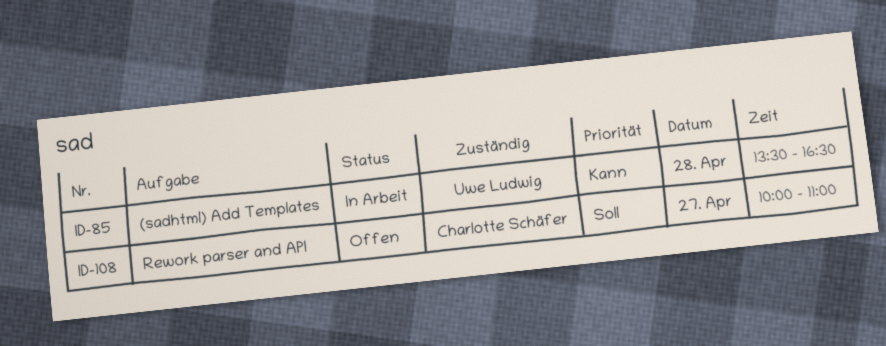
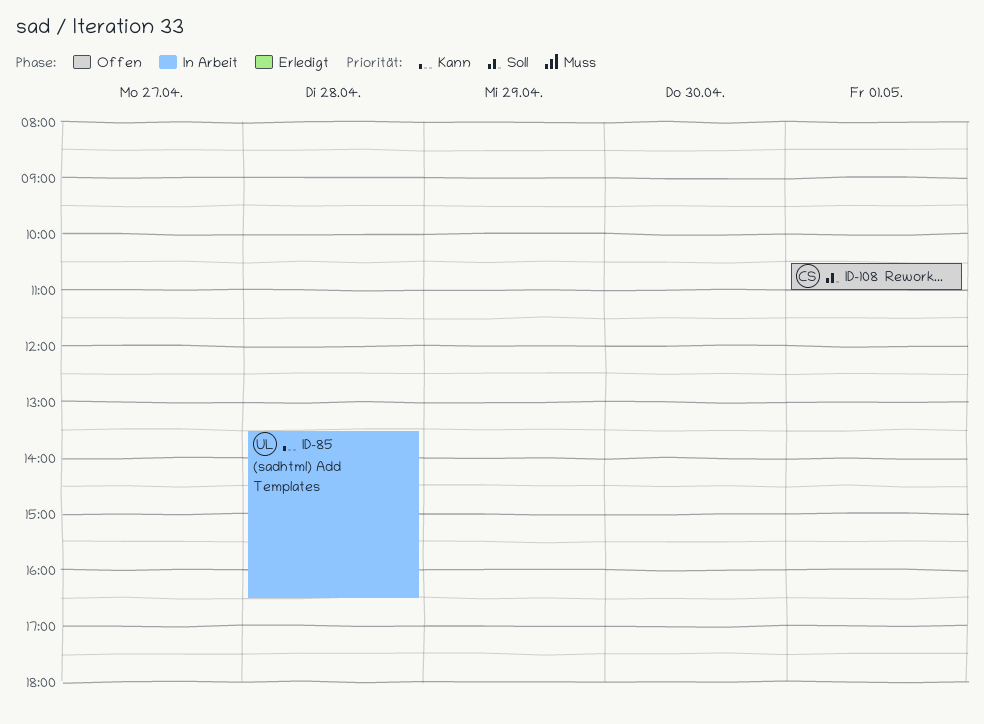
ID-108, day: Apr 27 -> May 1
ID-108, begins: 10:00 -> 10:30

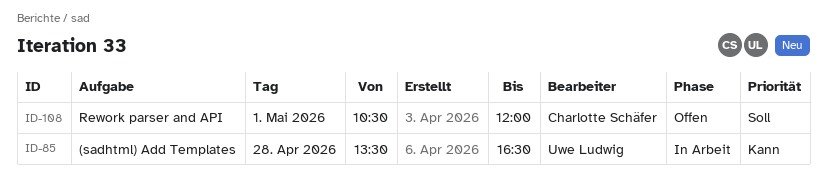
ID-108, ends: 11:00 -> 12:00

